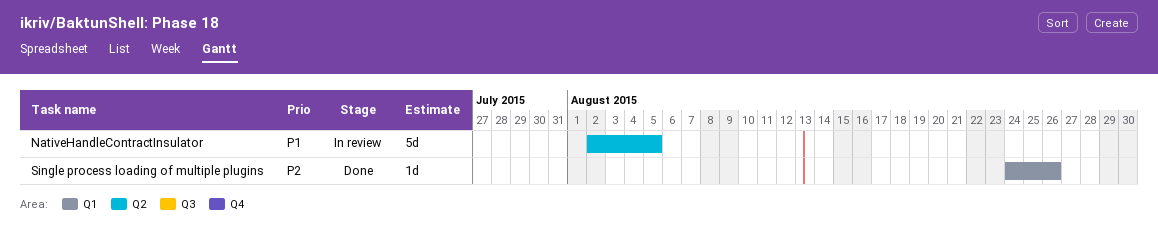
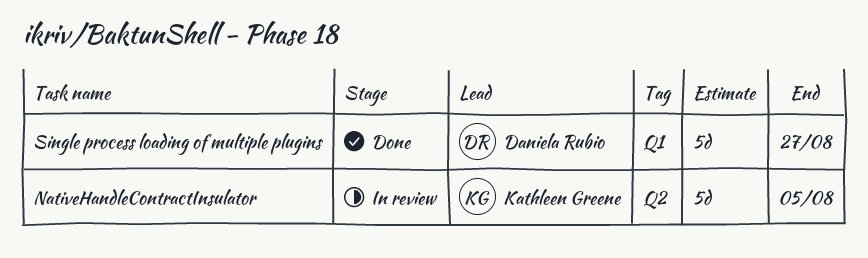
Single process loading of multiple plugins, estimate: 1d -> 5d
Single process loading of multiple plugins, due: Aug 26 -> Aug 27

